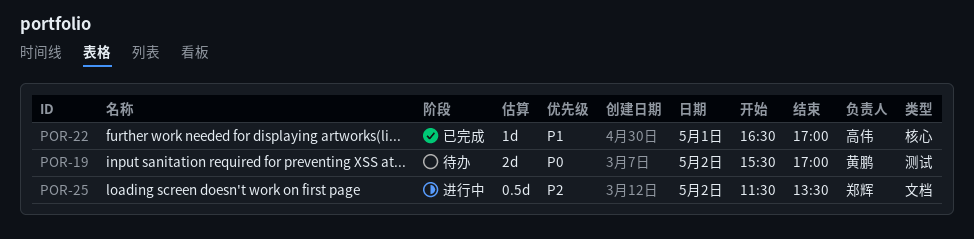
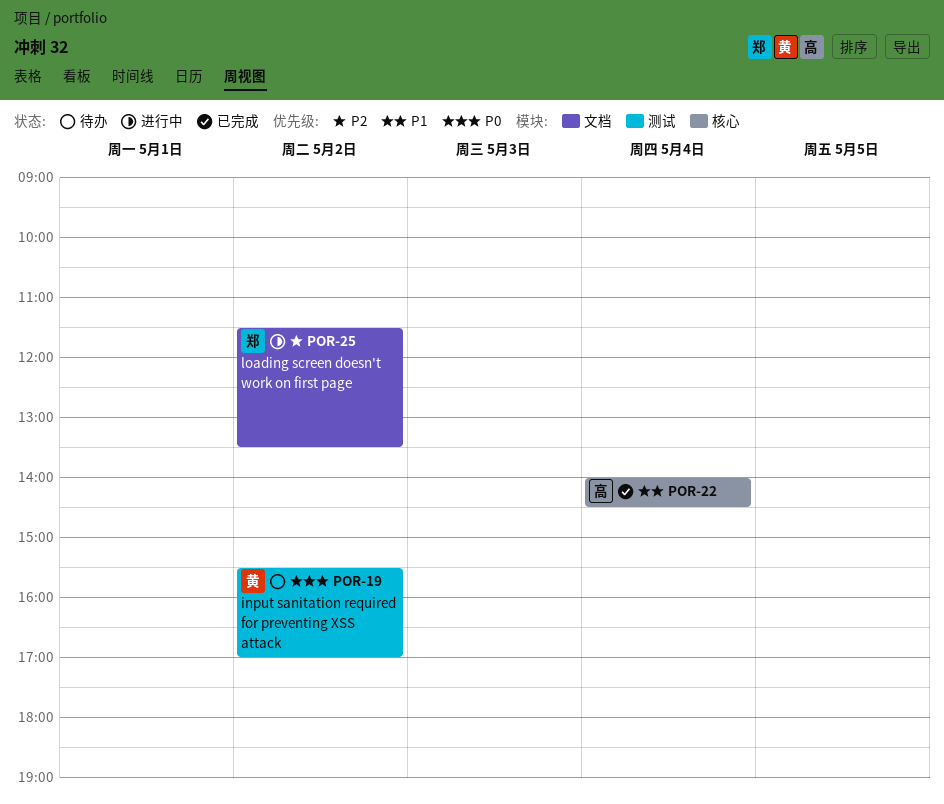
POR-22, day: May 1 -> May 4
POR-22, begins: 16:30 -> 14:00
POR-22, ends: 17:00 -> 14:30

